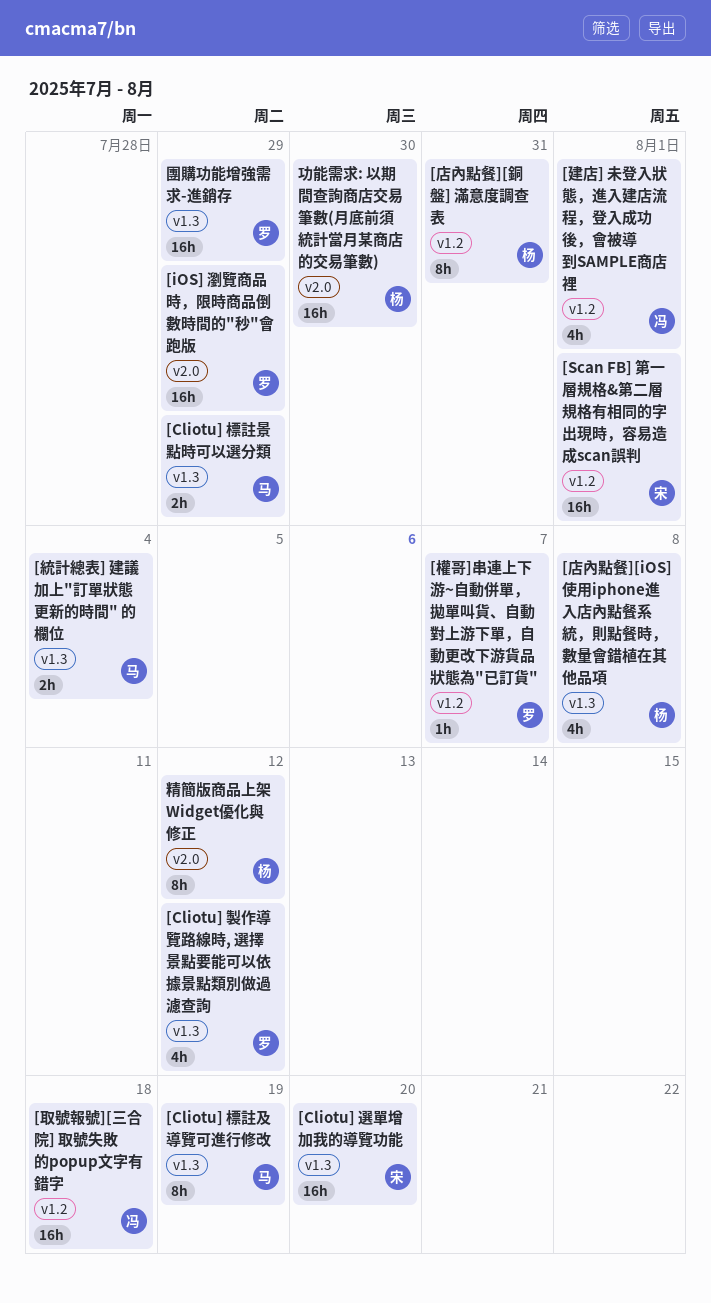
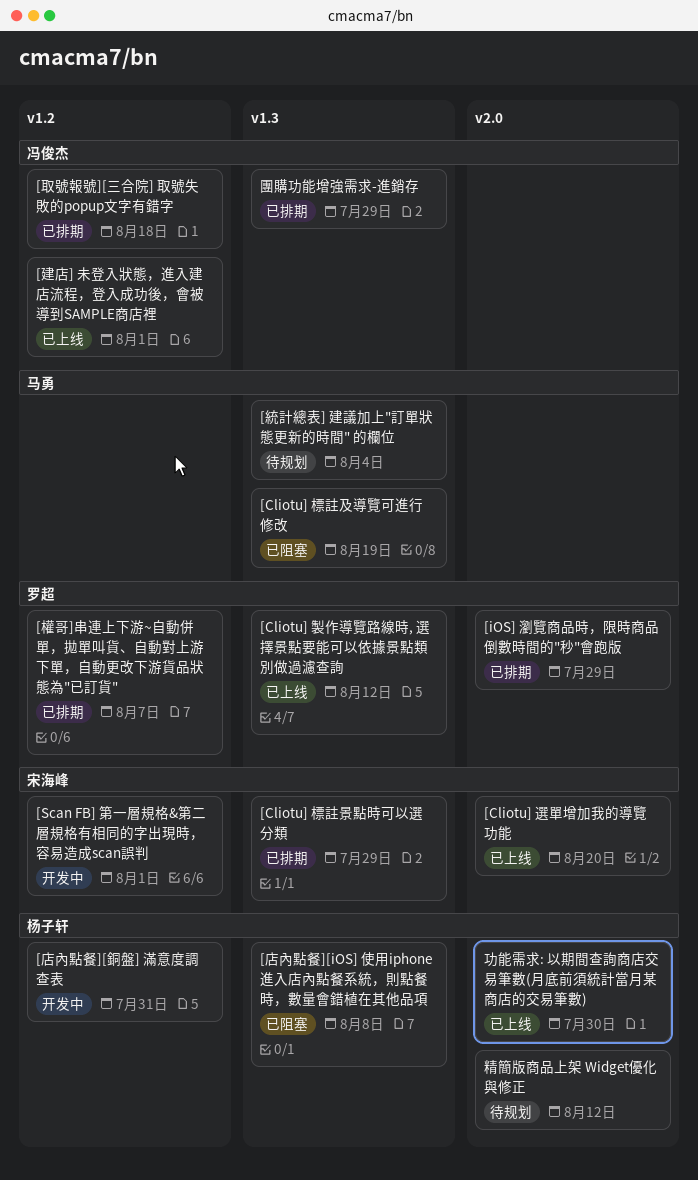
[Cliotu] 標註景點時可以選分類, owner: 马勇 -> 宋海峰
[Cliotu] 選單增加我的導覽功能, label: v1.3 -> v2.0
團購功能增強需求-進銷存, owner: 罗超 -> 冯俊杰

